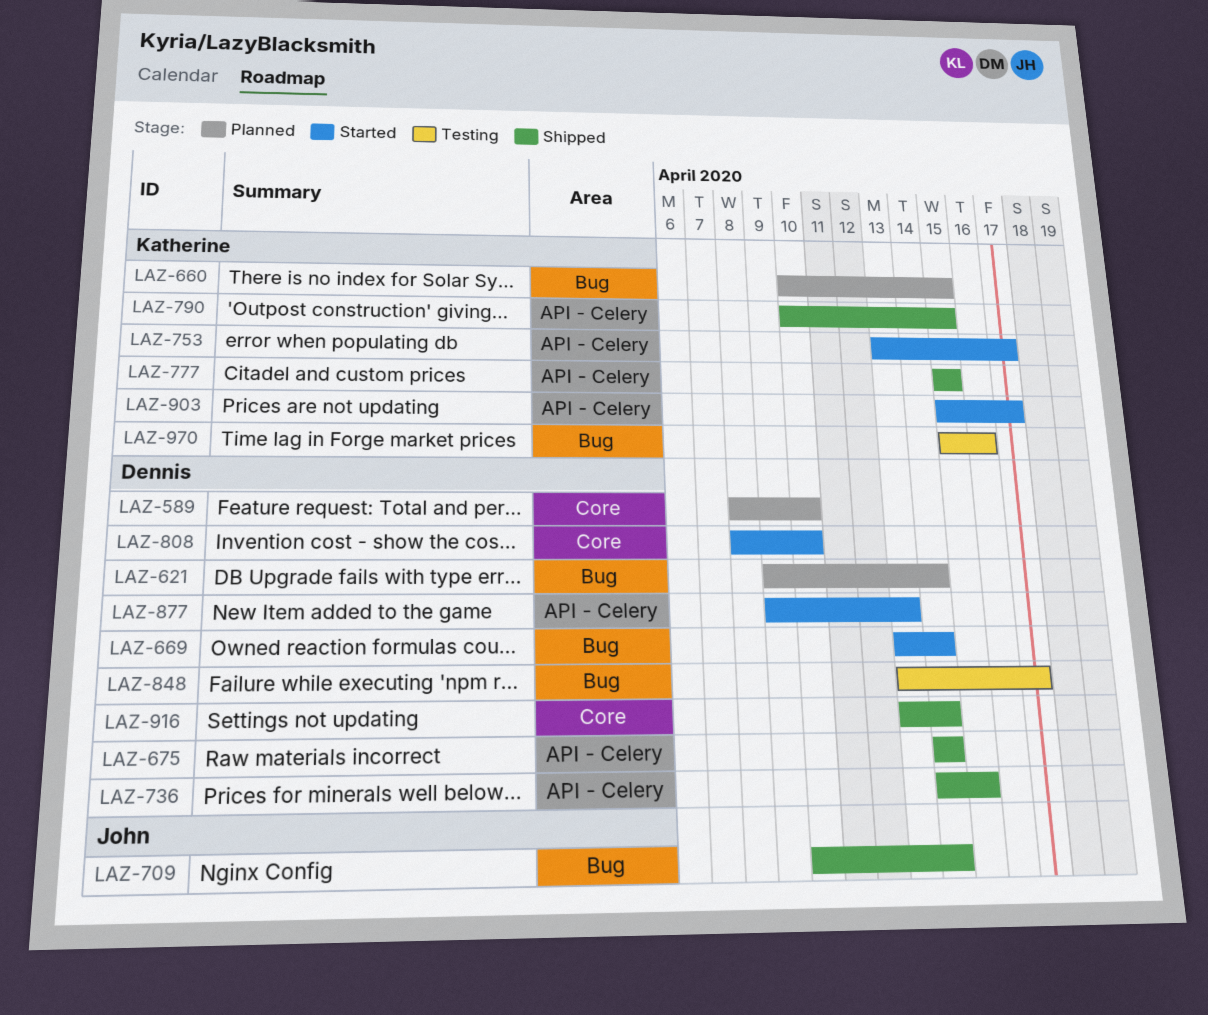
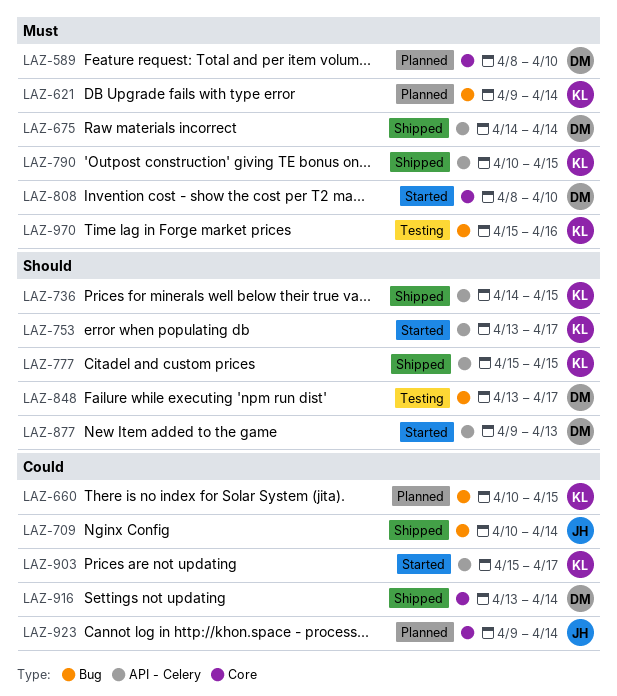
LAZ-621, owner: Dennis -> Katherine
LAZ-669: present -> none
LAZ-736, owner: Dennis -> Katherine
LAZ-923: none -> present

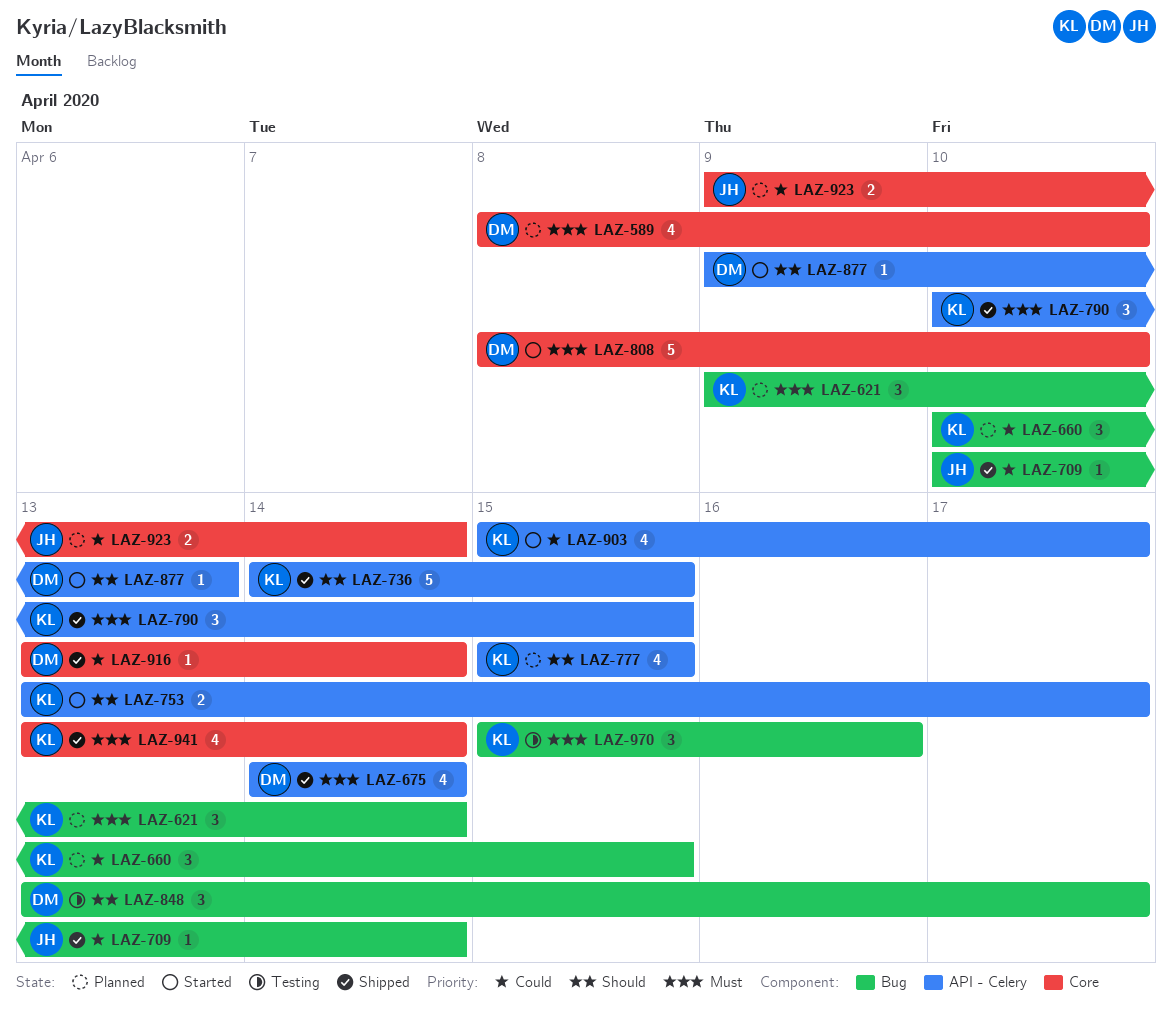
LAZ-777, status: Shipped -> Planned
LAZ-941: none -> present

